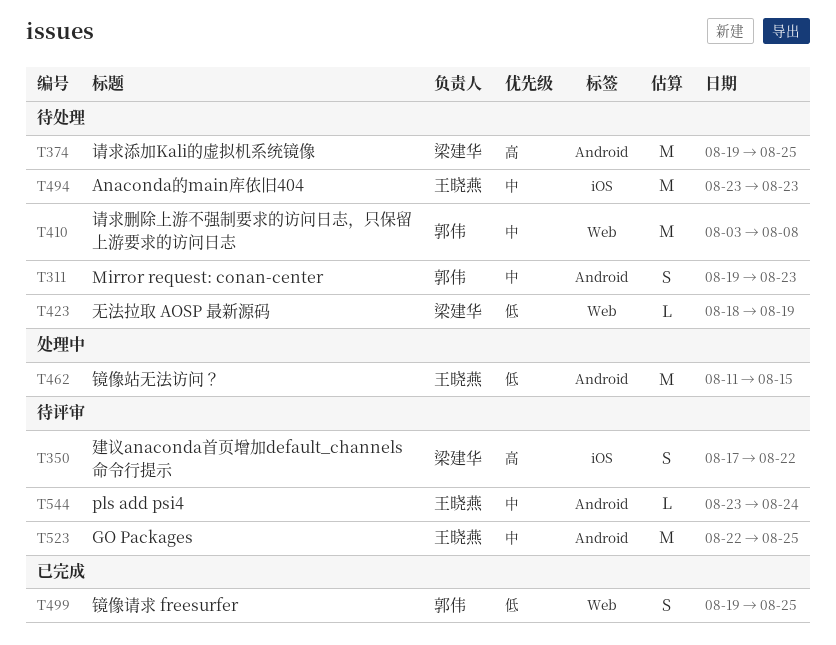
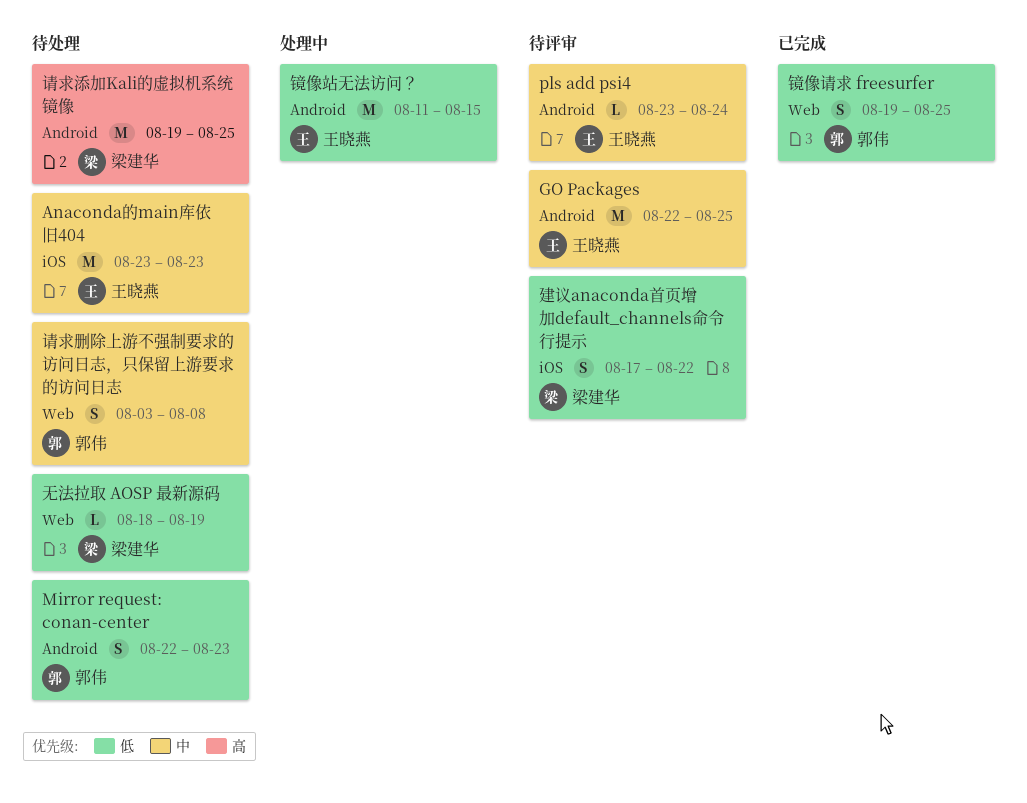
Mirror request: conan-center, priority: 中 -> 低
Mirror request: conan-center, start: Aug 19 -> Aug 22
建议anaconda首页增加default_channels命令行提示, priority: 高 -> 低
请求删除上游不强制要求的访问日志，只保留上游要求的访问日志, estimate: M -> S

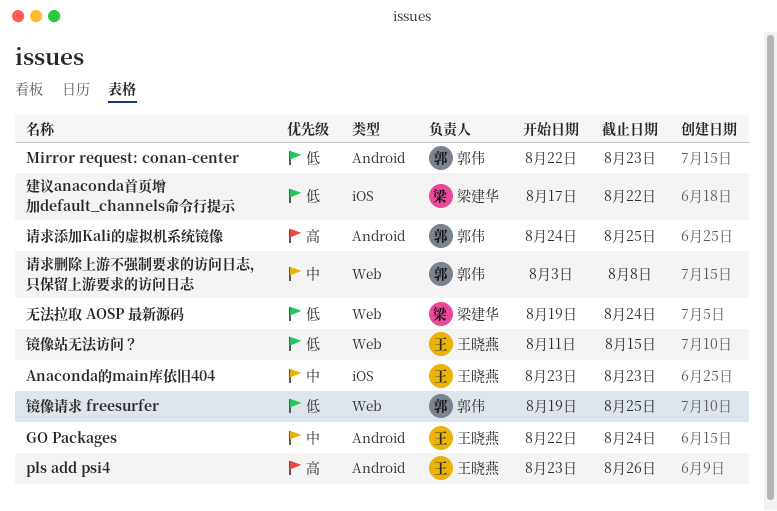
GO Packages, due: Aug 25 -> Aug 24
pls add psi4, priority: 中 -> 高
pls add psi4, due: Aug 24 -> Aug 26
无法拉取 AOSP 最新源码, start: Aug 18 -> Aug 19
无法拉取 AOSP 最新源码, due: Aug 19 -> Aug 24
请求添加Kali的虚拟机系统镜像, owner: 梁建华 -> 郭伟
请求添加Kali的虚拟机系统镜像, start: Aug 19 -> Aug 24
镜像站无法访问？, label: Android -> Web

